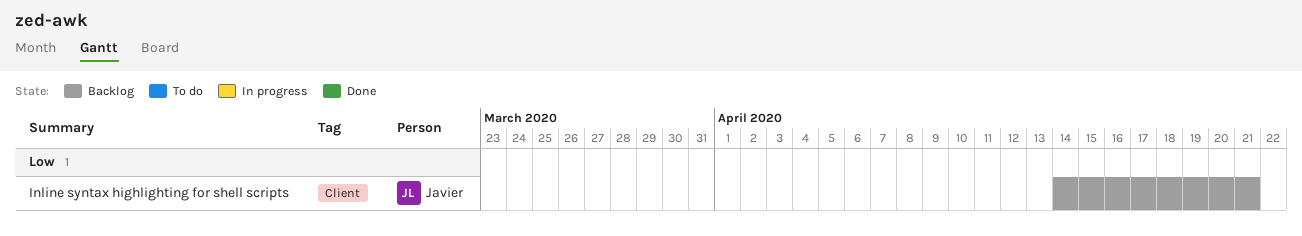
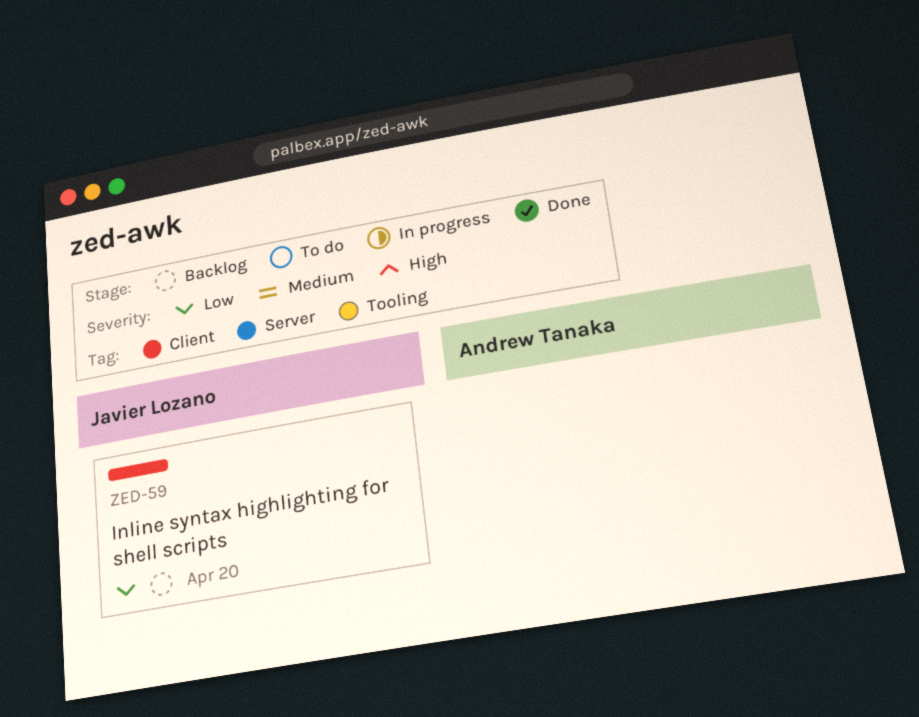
Inline syntax highlighting for shell scripts, due: Apr 21 -> Apr 20

